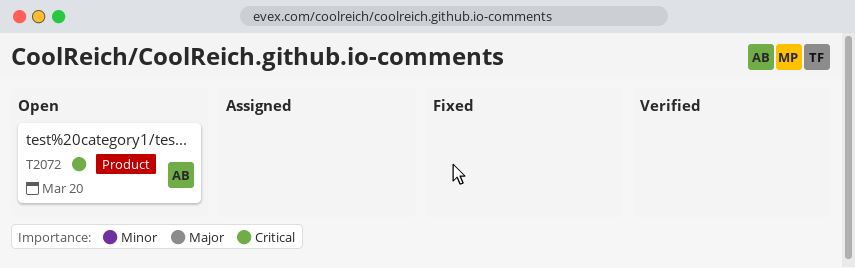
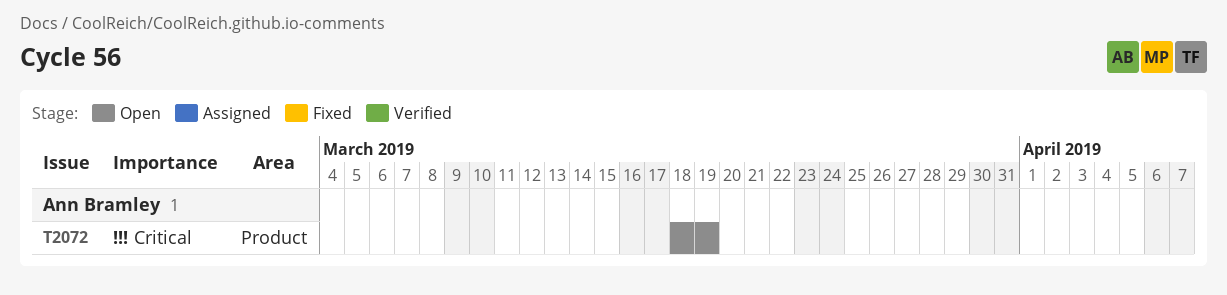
T2072, due: Mar 20 -> Mar 19

